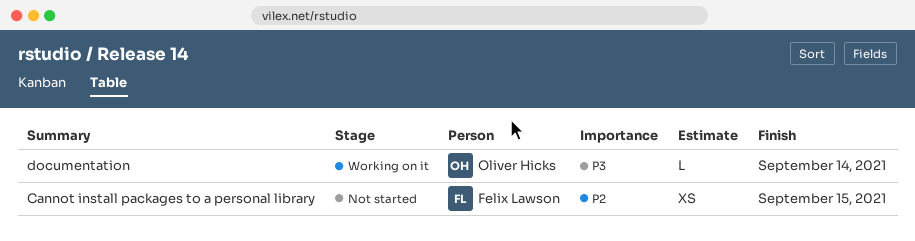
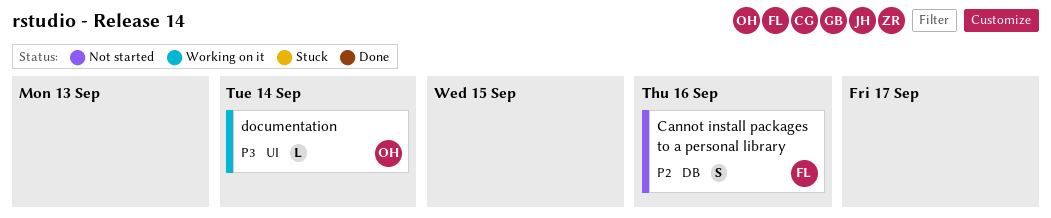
Cannot install packages to a personal library, estimate: XS -> S
Cannot install packages to a personal library, due: Sep 15 -> Sep 16

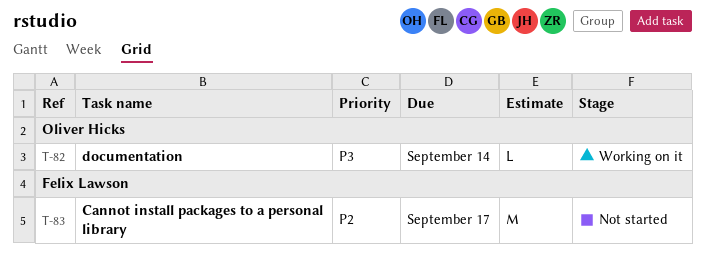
Cannot install packages to a personal library, estimate: S -> M
Cannot install packages to a personal library, due: Sep 16 -> Sep 17

